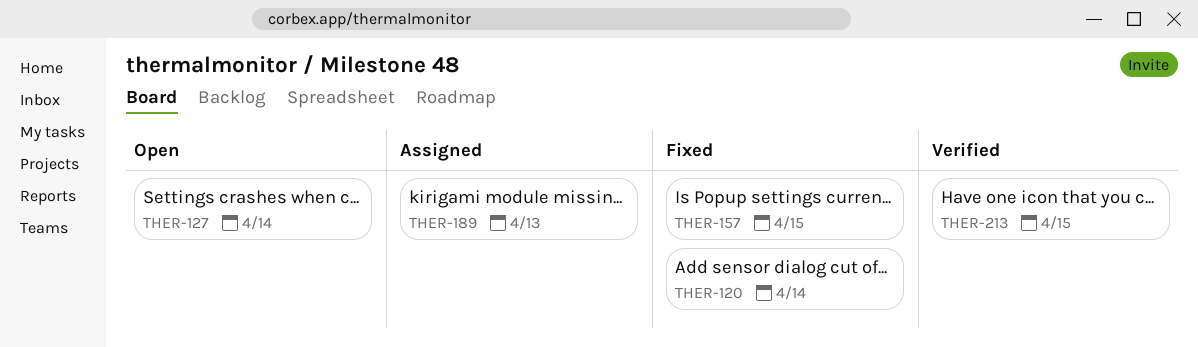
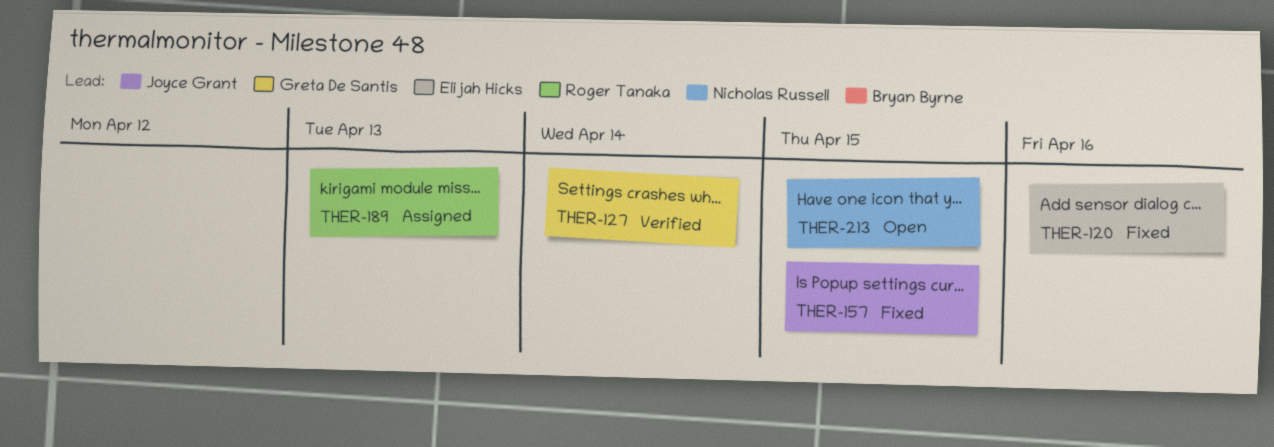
THER-120, due: Apr 14 -> Apr 16
THER-127, status: Open -> Verified
THER-213, status: Verified -> Open

